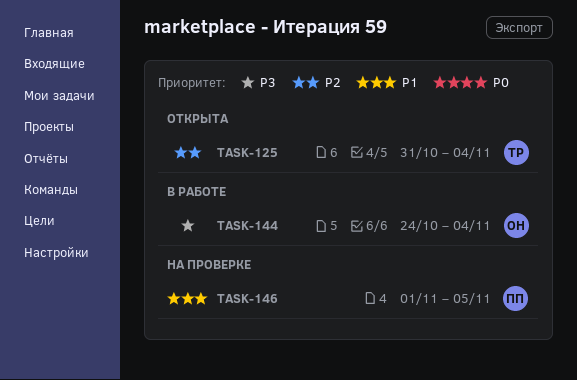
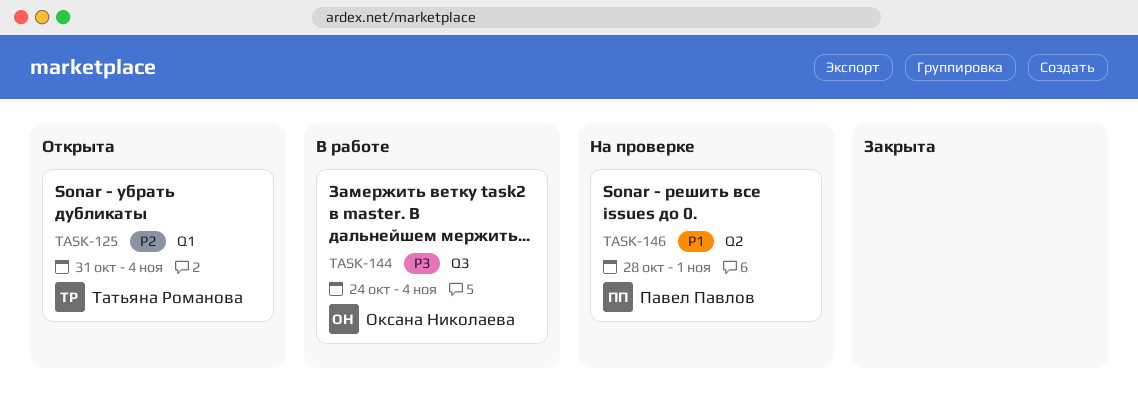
TASK-146, start: Nov 1 -> Oct 28
TASK-146, due: Nov 5 -> Nov 1

